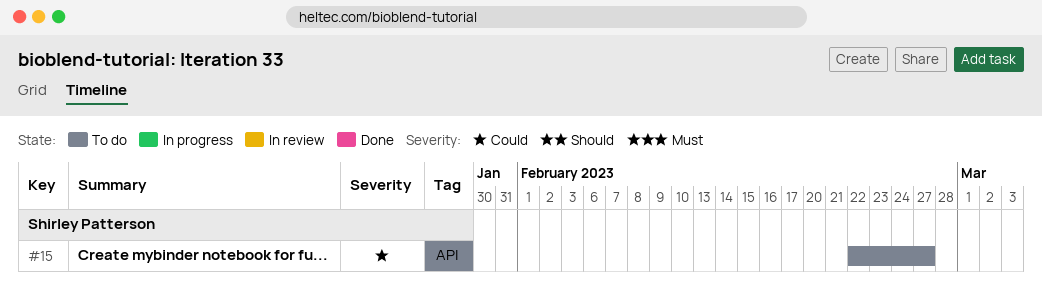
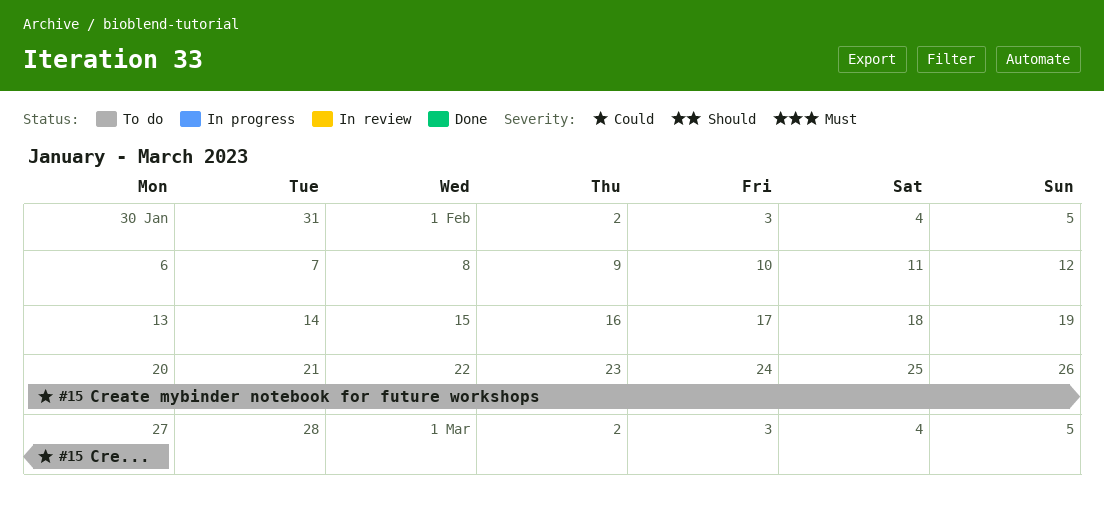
#15, start: Feb 22 -> Feb 20

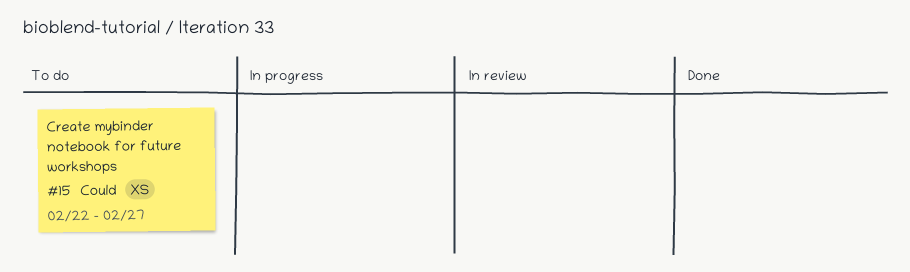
#15, start: Feb 20 -> Feb 22

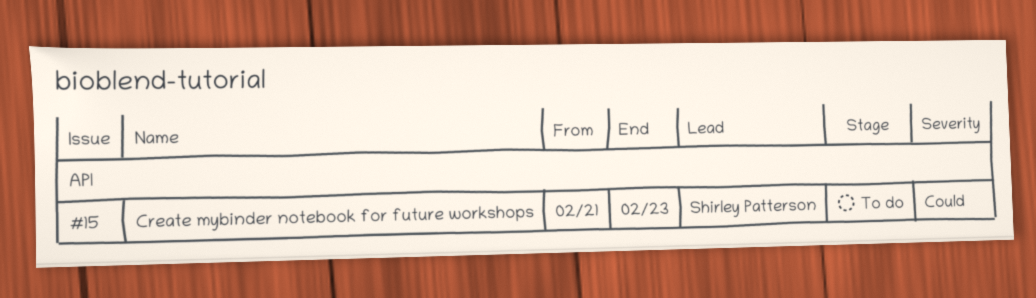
#15, start: Feb 22 -> Feb 21
#15, due: Feb 27 -> Feb 23

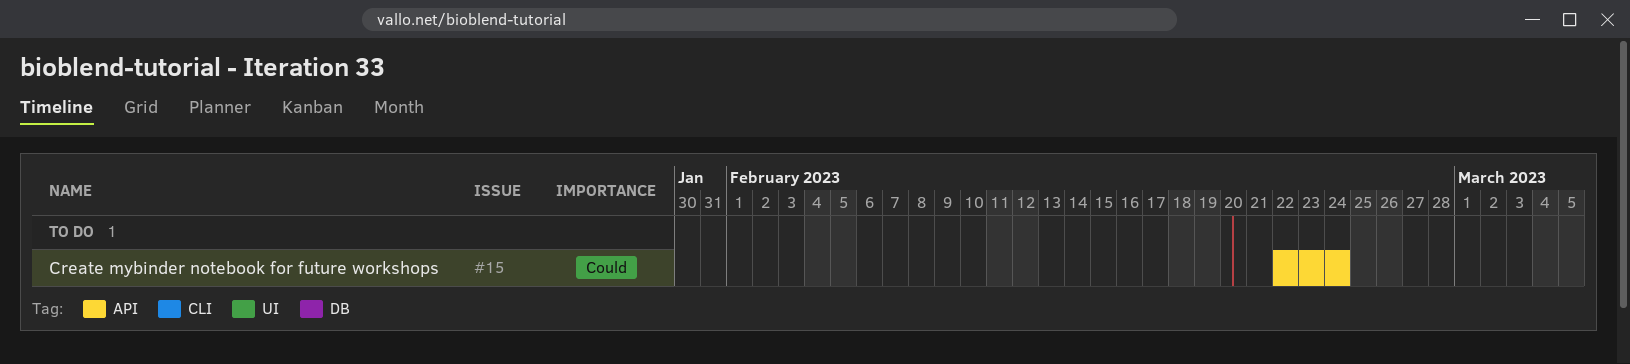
#15, start: Feb 21 -> Feb 22
#15, due: Feb 23 -> Feb 24

